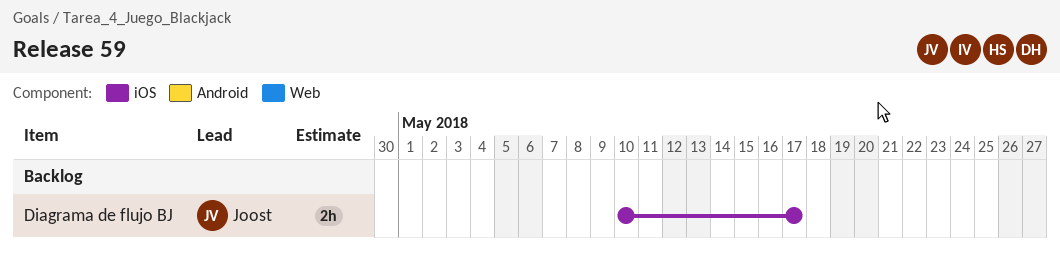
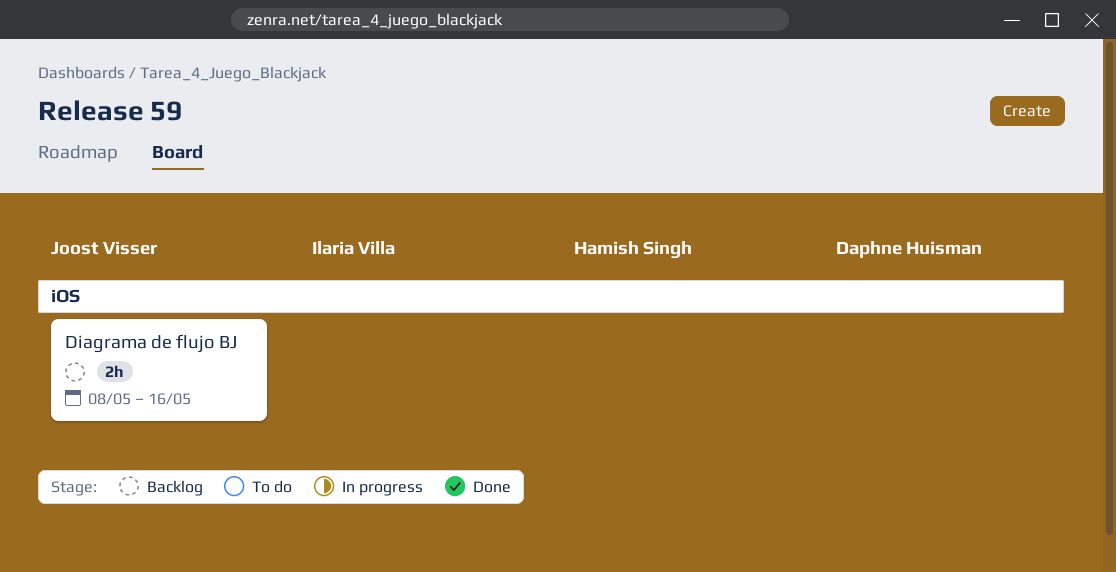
Diagrama de flujo BJ, start: May 10 -> May 8
Diagrama de flujo BJ, due: May 17 -> May 16

